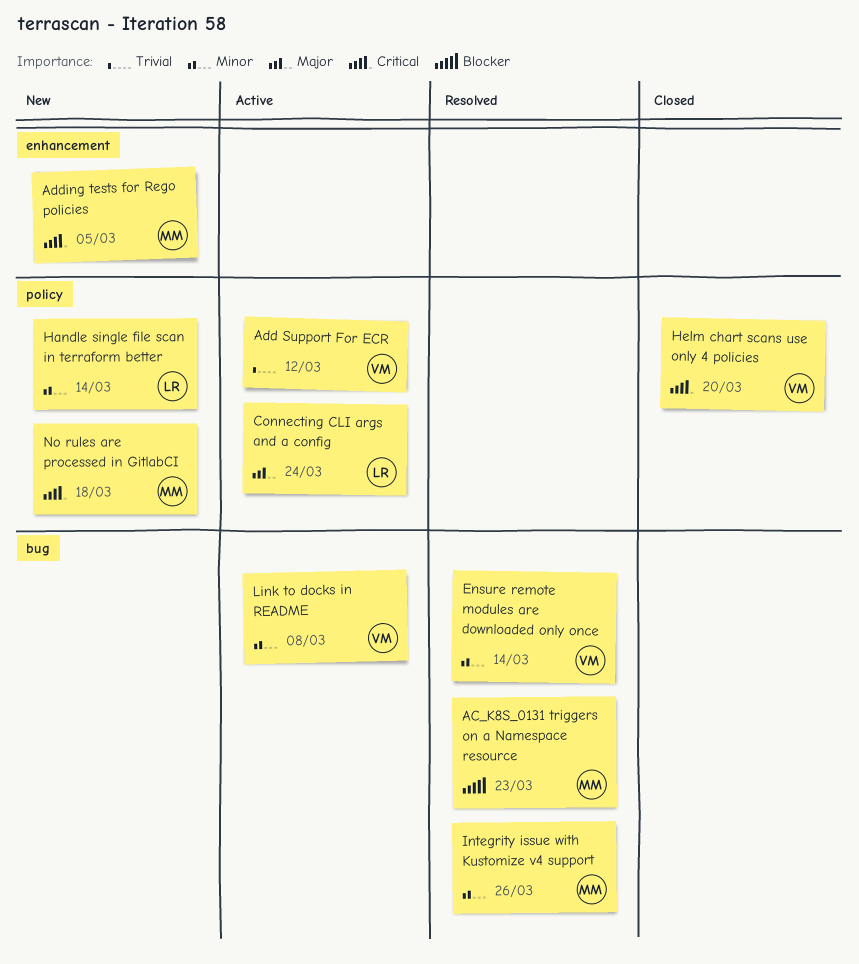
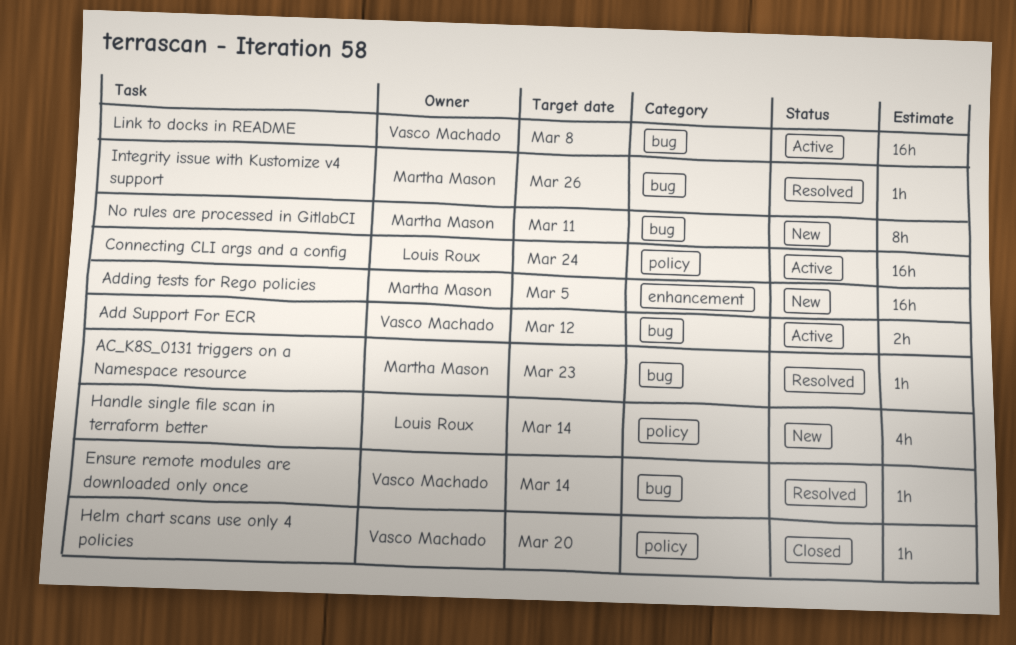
Add Support For ECR, label: policy -> bug
No rules are processed in GitlabCI, label: policy -> bug
No rules are processed in GitlabCI, due: Mar 18 -> Mar 11

